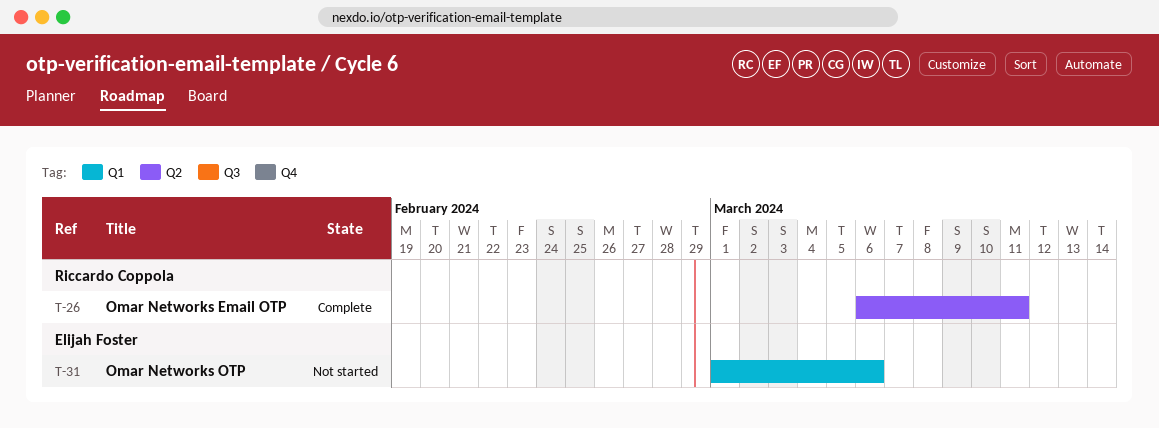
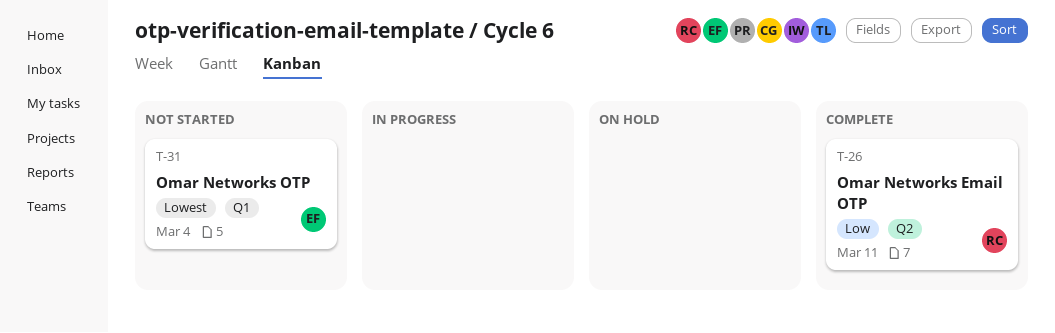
T-31, due: Mar 6 -> Mar 4

